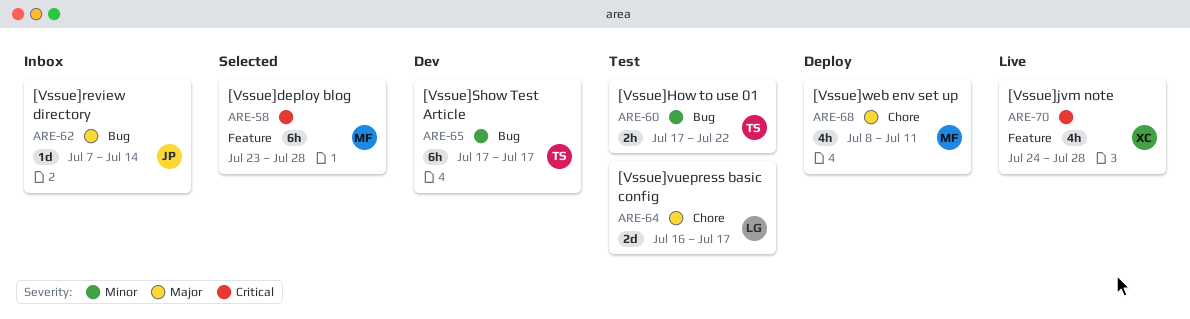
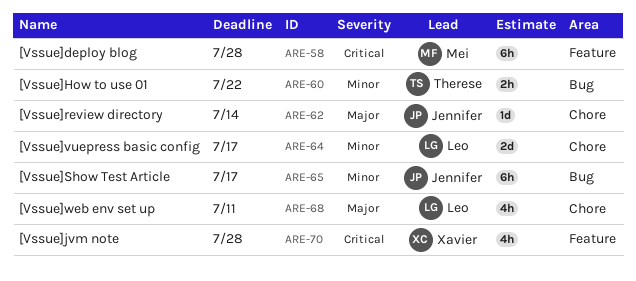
ARE-62, label: Bug -> Chore
ARE-64, priority: Major -> Minor
ARE-65, owner: Therese -> Jennifer
ARE-68, owner: Mei -> Leo

